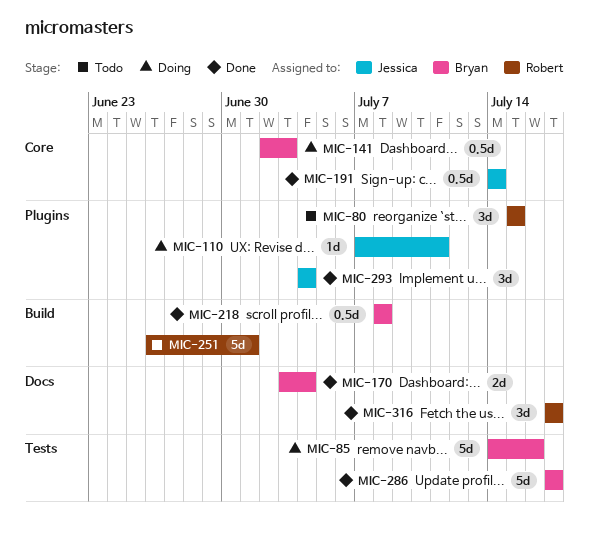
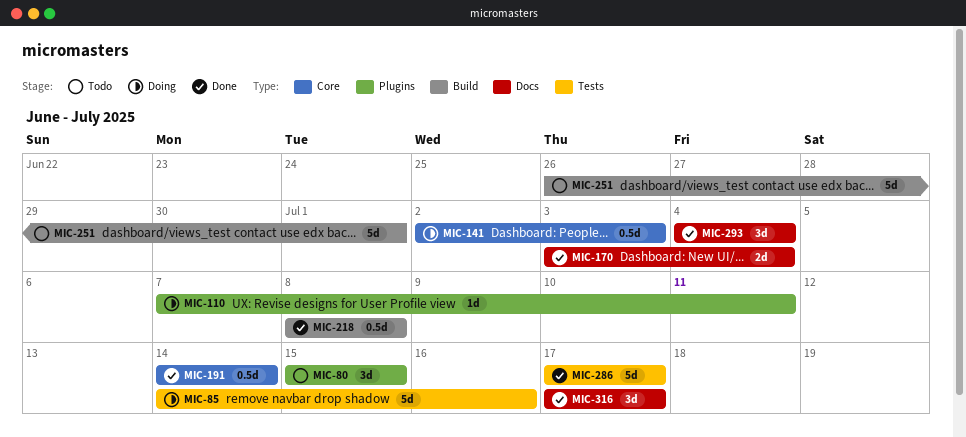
MIC-293, label: Plugins -> Docs

